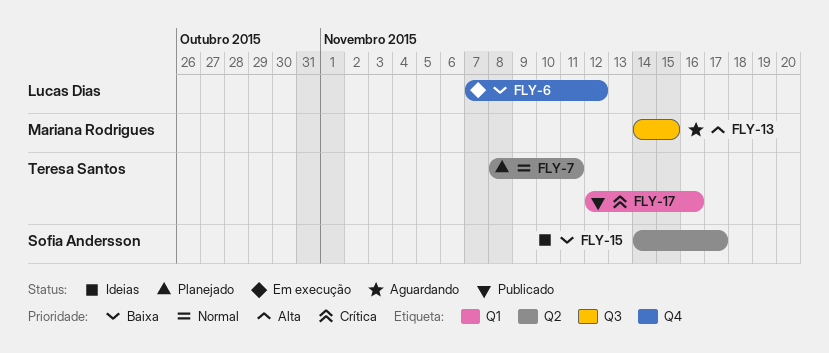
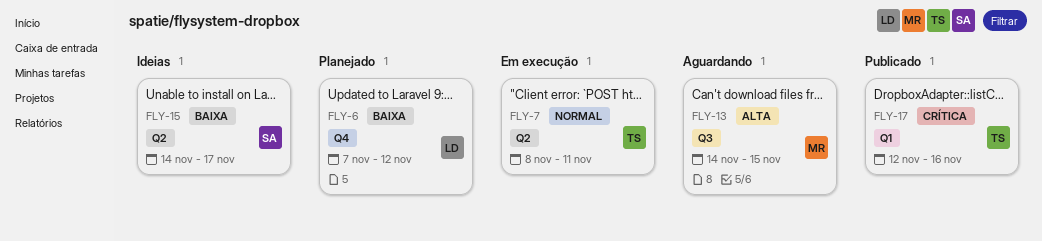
FLY-6, status: Em execução -> Planejado
FLY-7, status: Planejado -> Em execução

